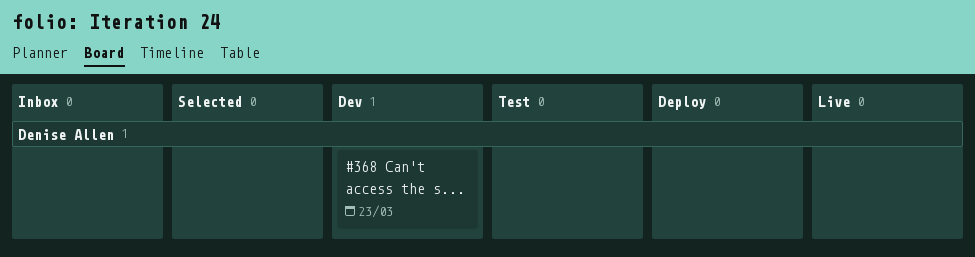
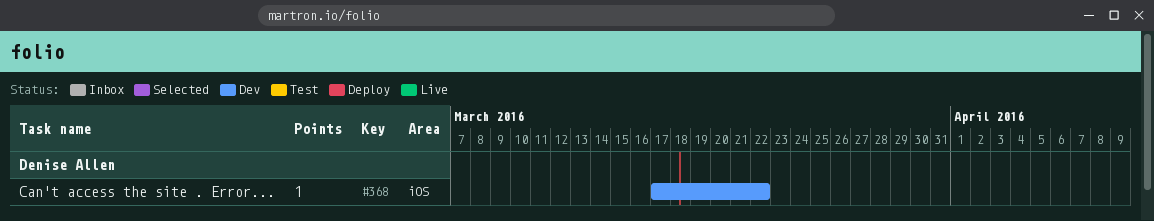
#368, due: Mar 23 -> Mar 22

